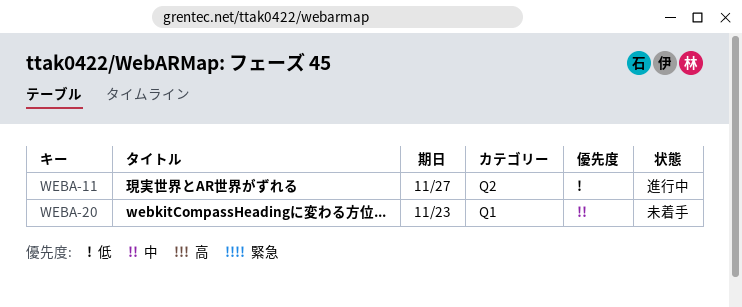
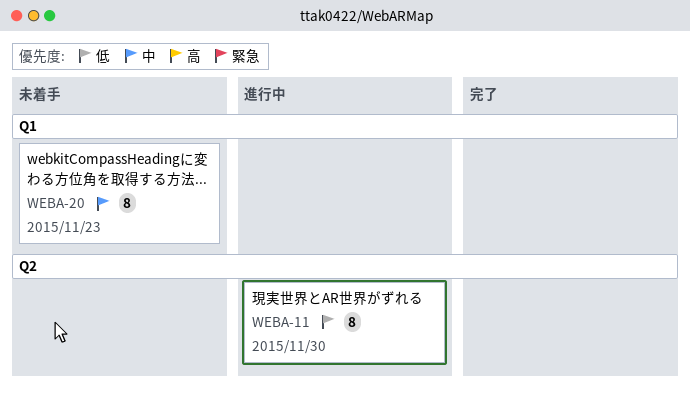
WEBA-11, due: Nov 27 -> Nov 30

